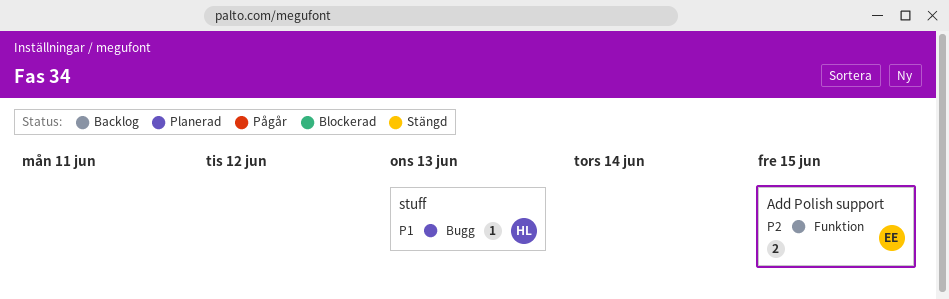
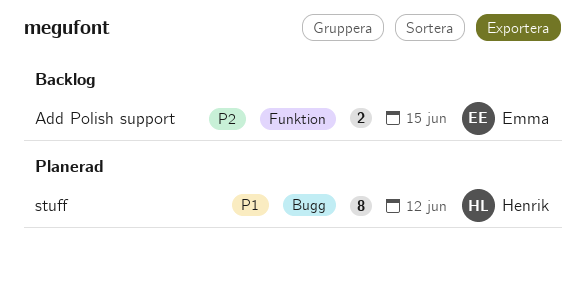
stuff, estimate: 1 -> 8
stuff, due: Jun 13 -> Jun 12

